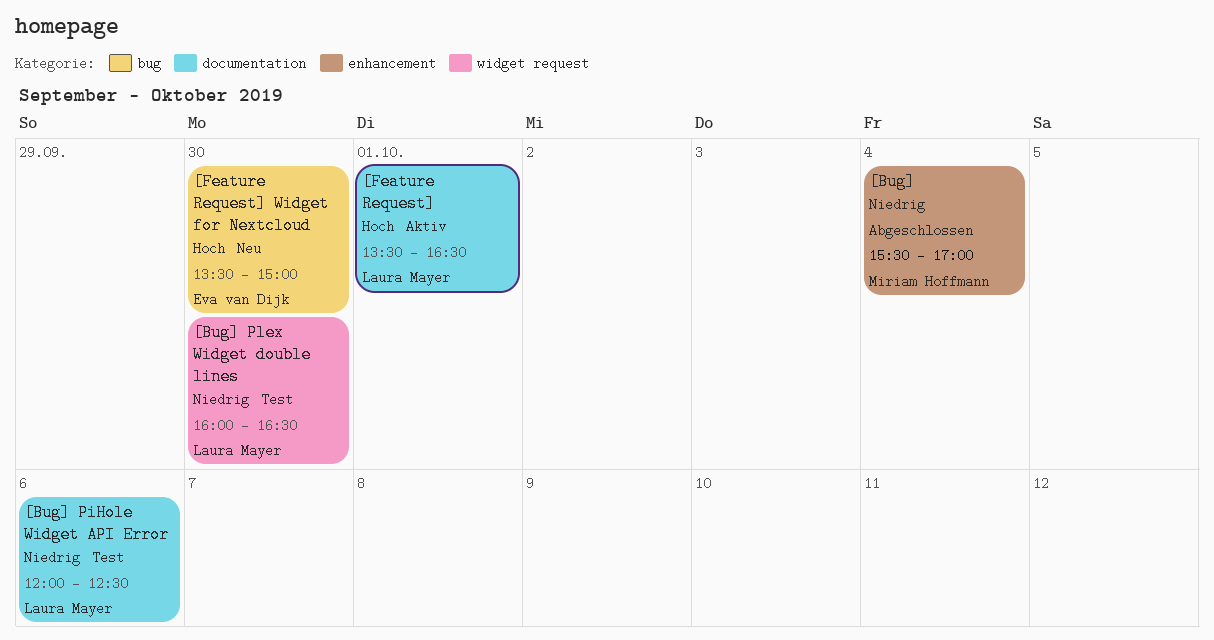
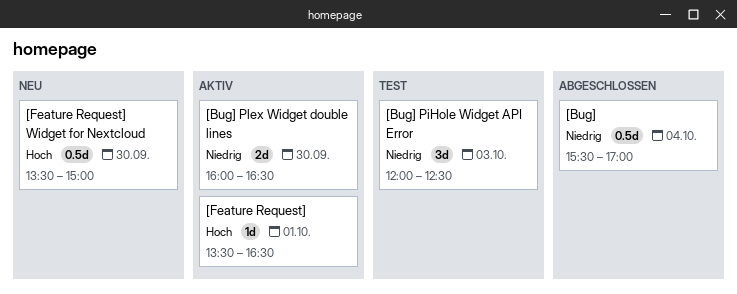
[Bug] PiHole Widget API Error, day: Oct 6 -> Oct 3
[Bug] Plex Widget double lines, status: Test -> Aktiv

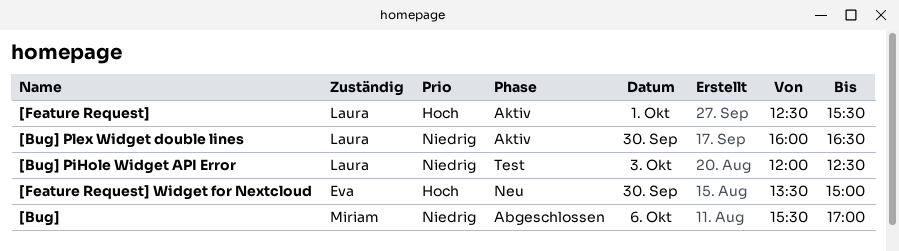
[Bug], day: Oct 4 -> Oct 6
[Feature Request], begins: 13:30 -> 12:30
[Feature Request], ends: 16:30 -> 15:30

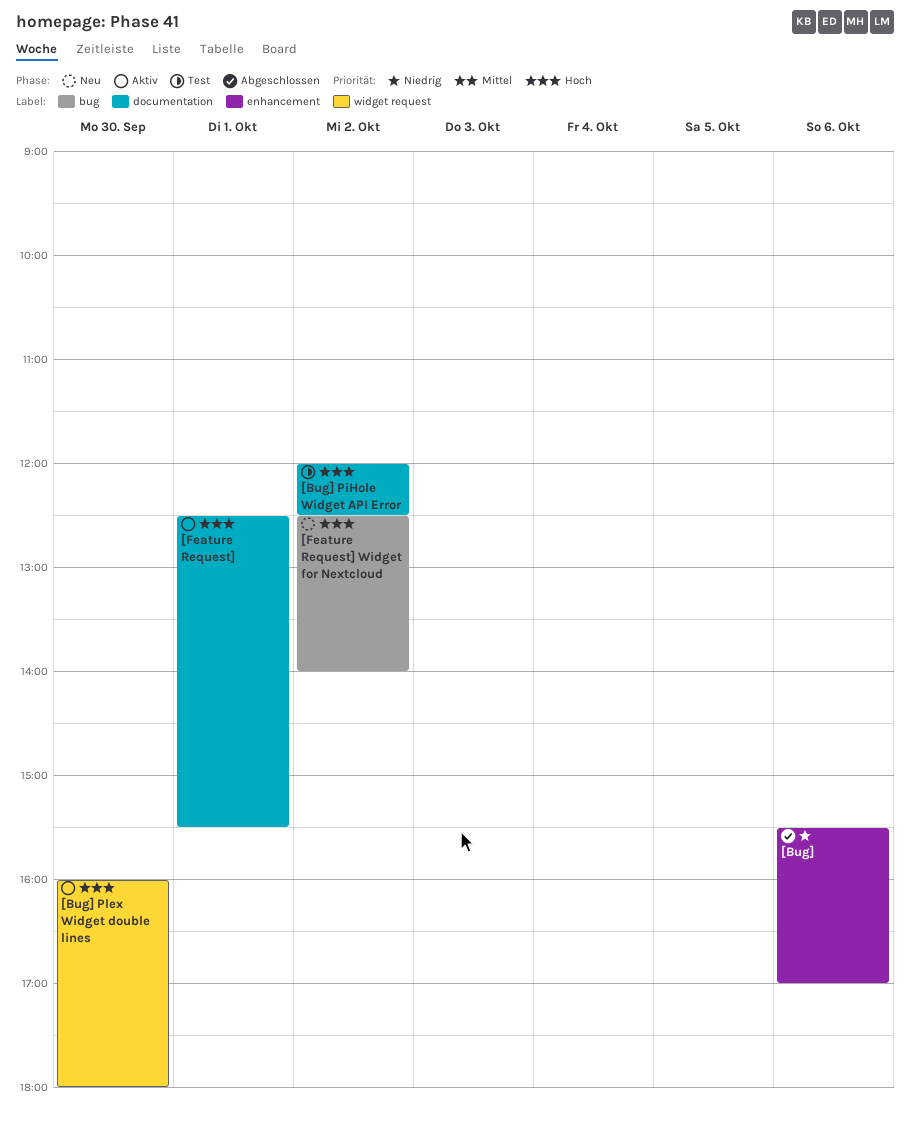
[Bug] PiHole Widget API Error, priority: Niedrig -> Hoch
[Bug] PiHole Widget API Error, day: Oct 3 -> Oct 2
[Bug] Plex Widget double lines, priority: Niedrig -> Hoch
[Bug] Plex Widget double lines, ends: 16:30 -> 18:00
[Feature Request] Widget for Nextcloud, day: Sep 30 -> Oct 2
[Feature Request] Widget for Nextcloud, begins: 13:30 -> 12:30
[Feature Request] Widget for Nextcloud, ends: 15:00 -> 14:00

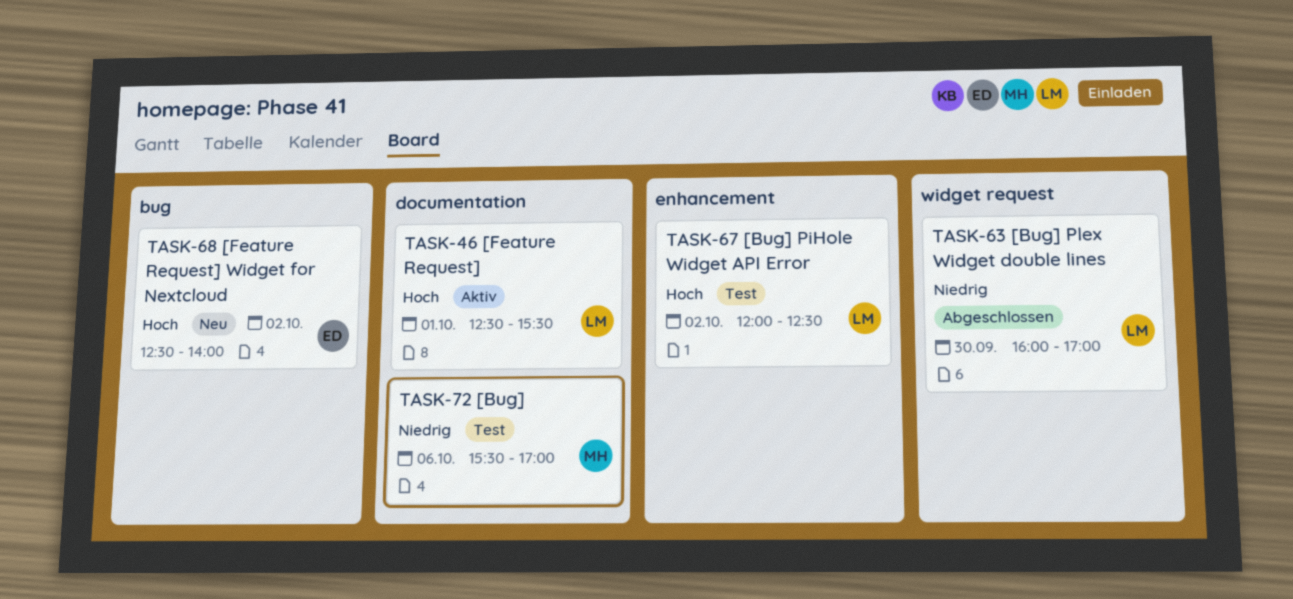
[Bug], status: Abgeschlossen -> Test
[Bug], label: enhancement -> documentation
[Bug] PiHole Widget API Error, label: documentation -> enhancement
[Bug] Plex Widget double lines, status: Aktiv -> Abgeschlossen
[Bug] Plex Widget double lines, priority: Hoch -> Niedrig
[Bug] Plex Widget double lines, ends: 18:00 -> 17:00

